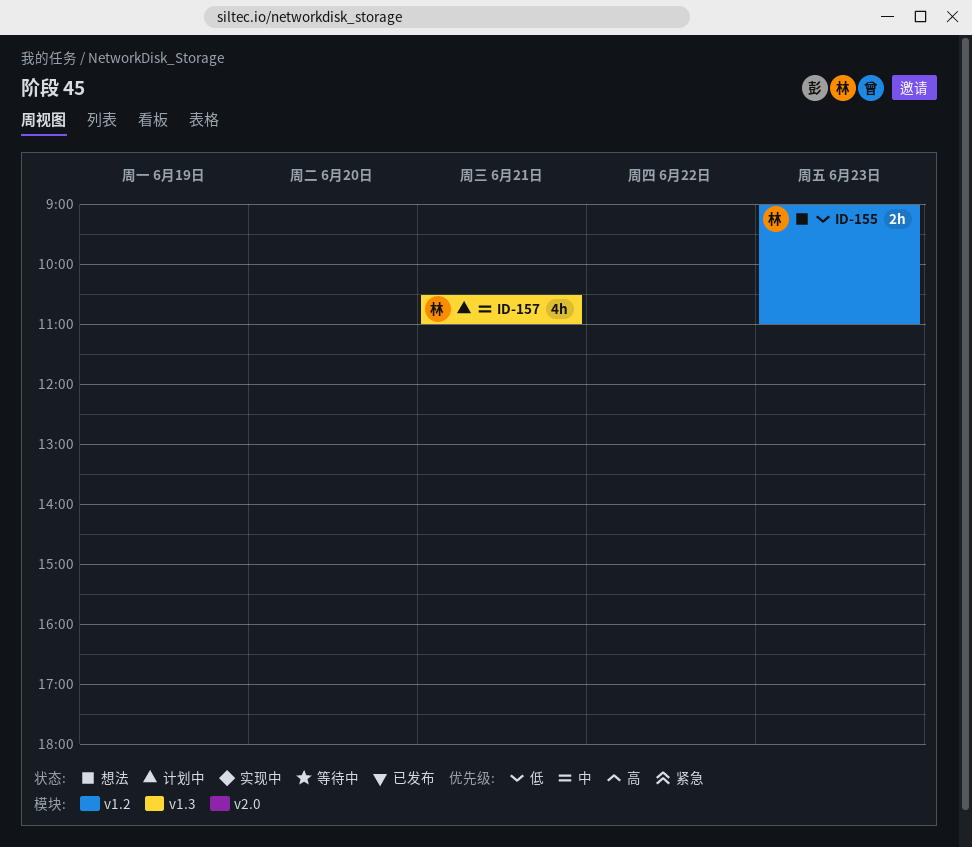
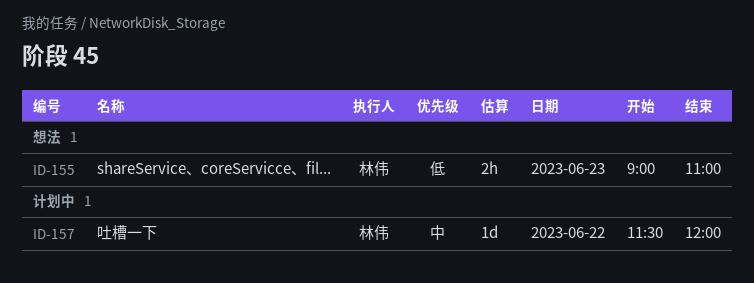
ID-157, estimate: 4h -> 1d
ID-157, day: Jun 21 -> Jun 22
ID-157, begins: 10:30 -> 11:30
ID-157, ends: 11:00 -> 12:00

